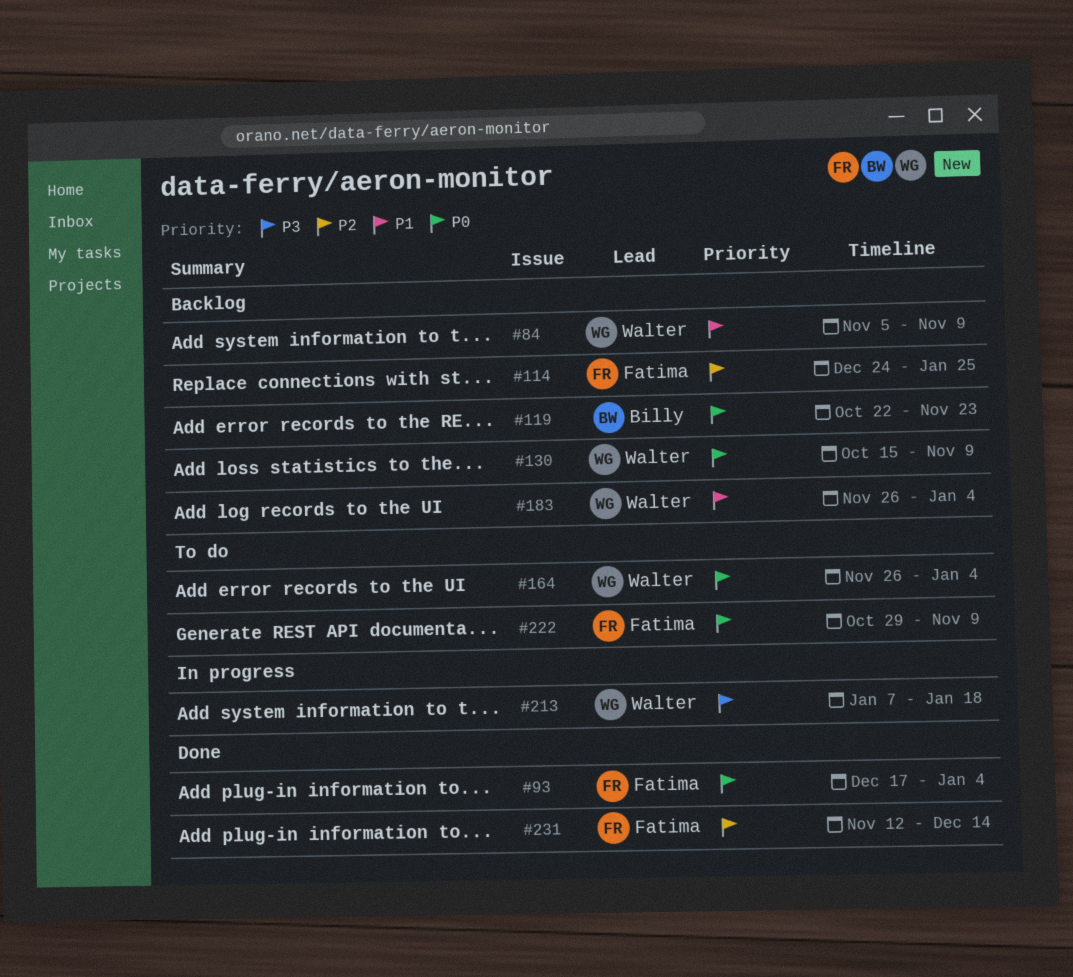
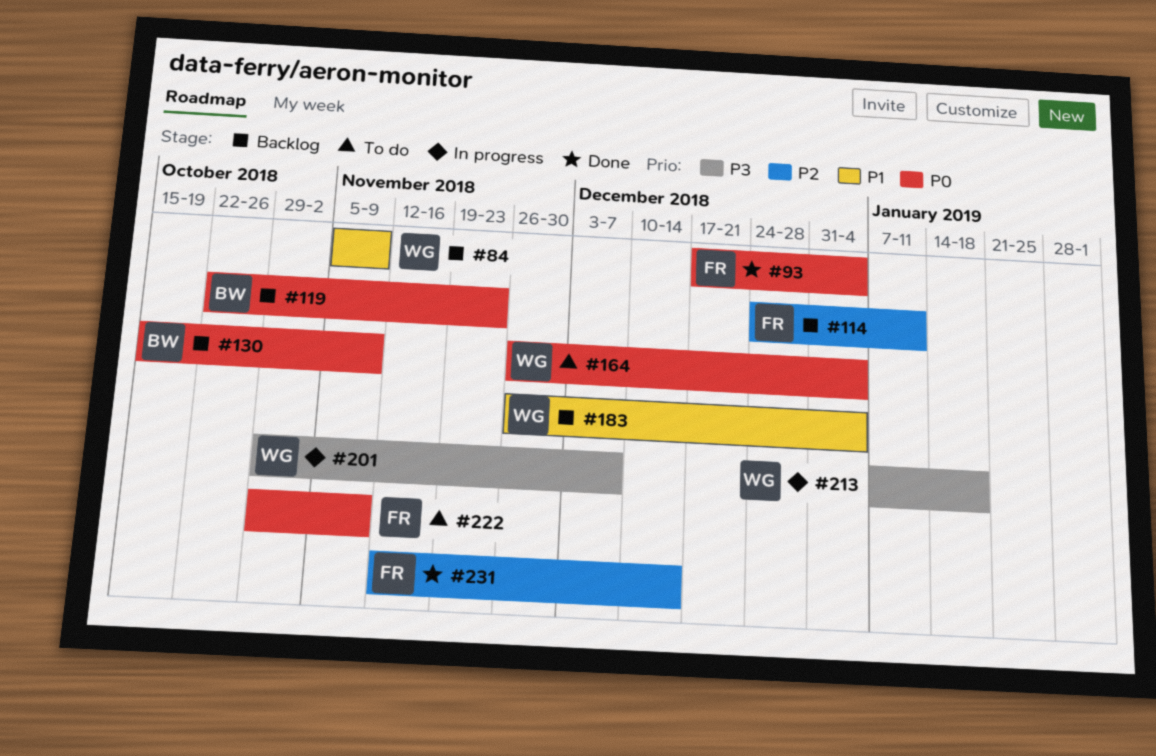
#114, due: Jan 25 -> Jan 11
#130, owner: Walter -> Billy
#201: none -> present

